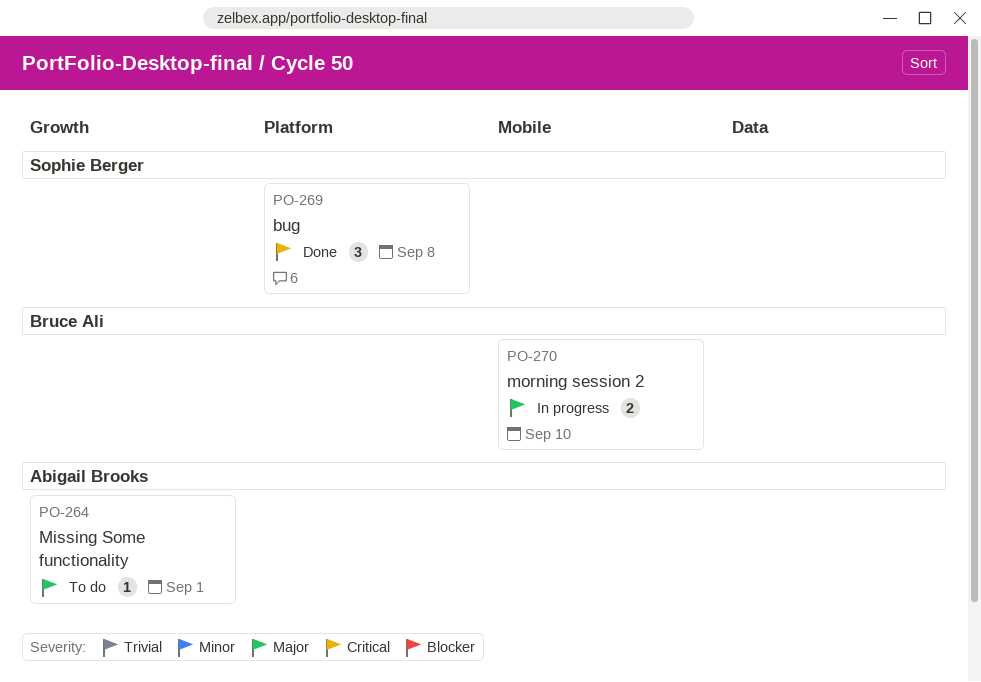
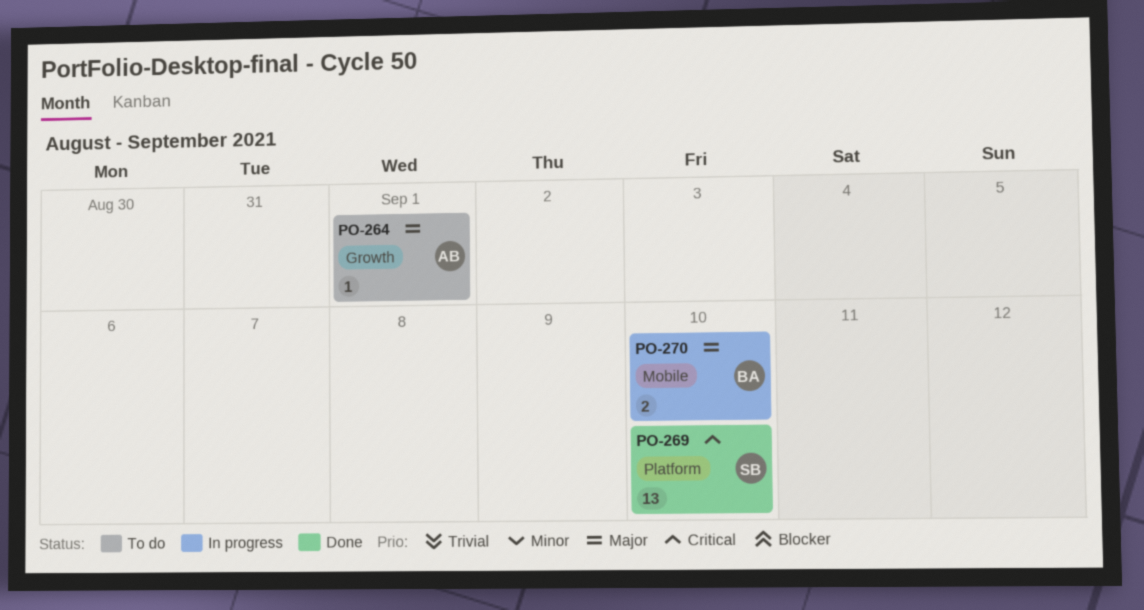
PO-269, estimate: 3 -> 13
PO-269, due: Sep 8 -> Sep 10

